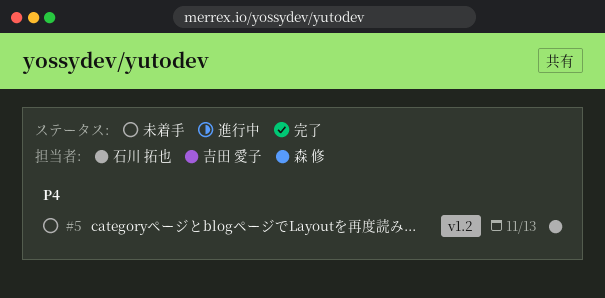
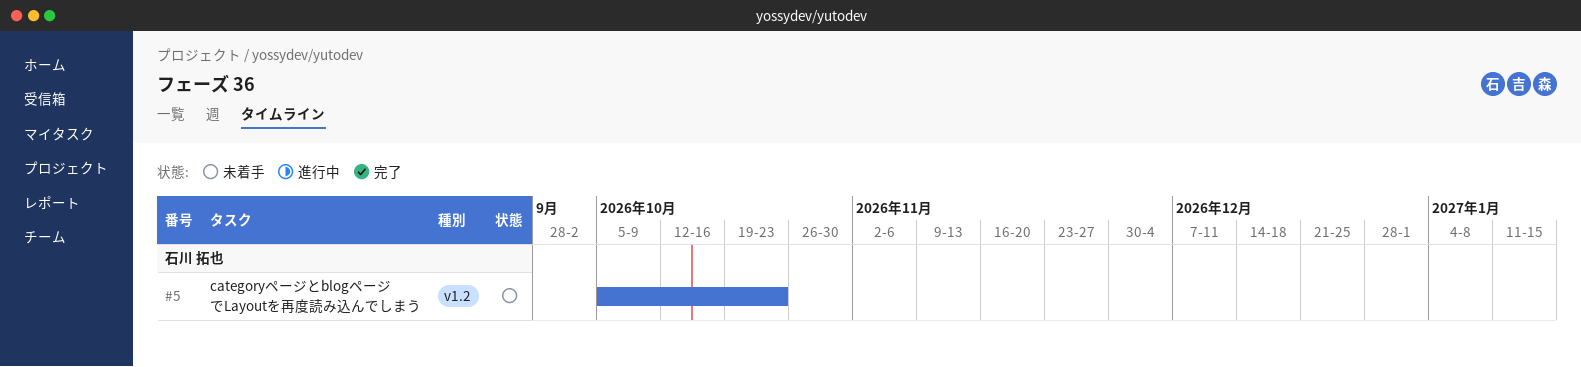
#5, due: Nov 13 -> Oct 23

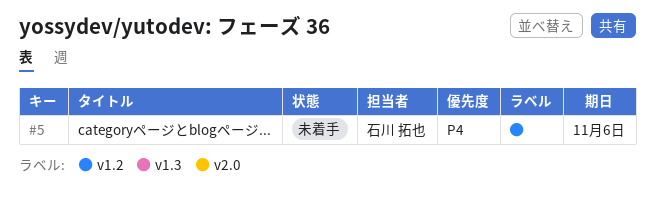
#5, due: Oct 23 -> Nov 6

